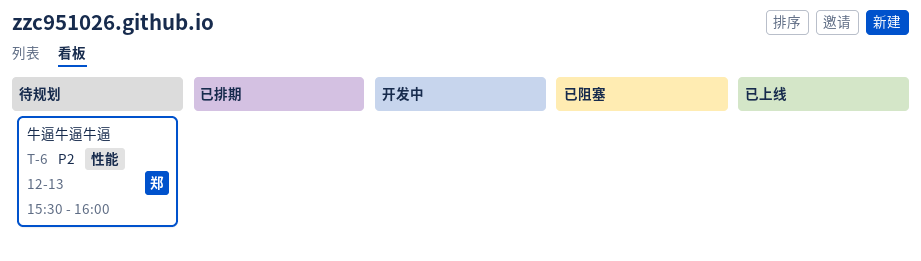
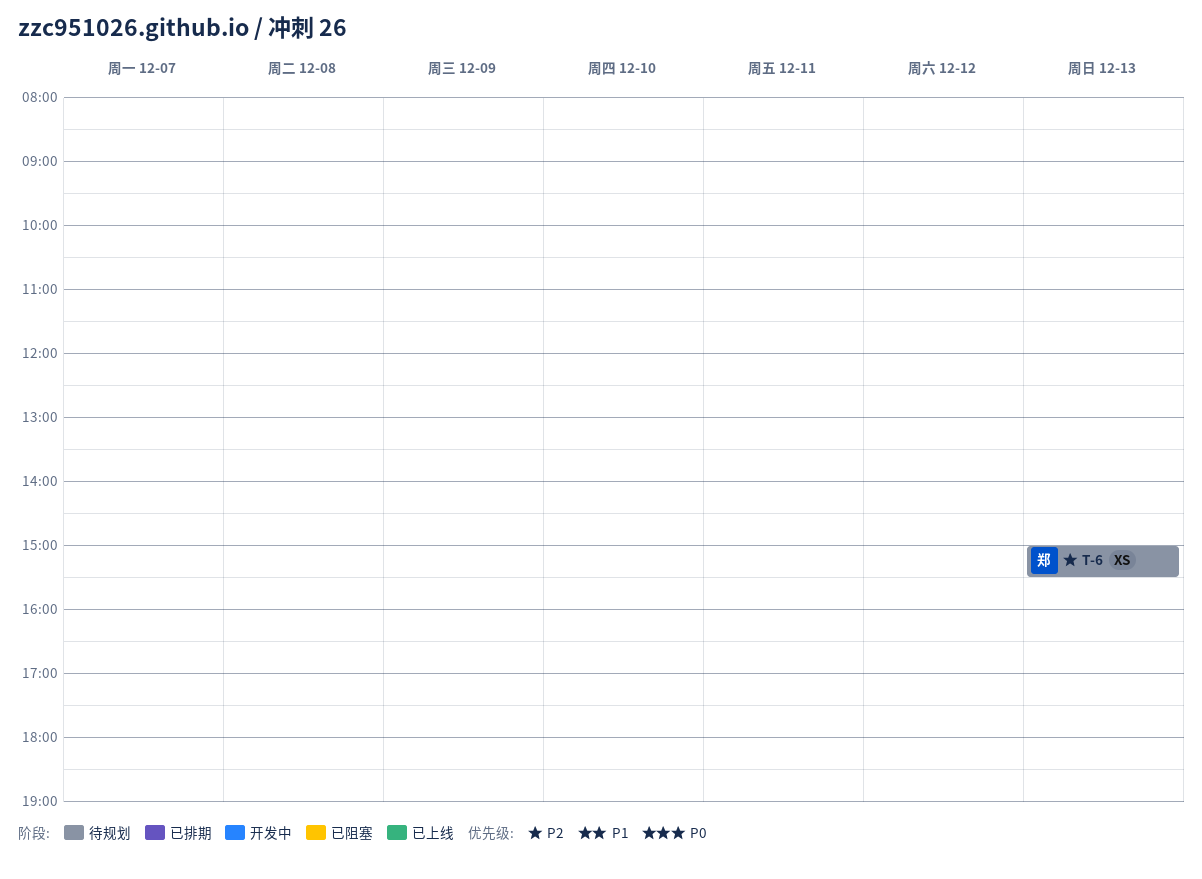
T-6, begins: 15:30 -> 15:00
T-6, ends: 16:00 -> 15:30

